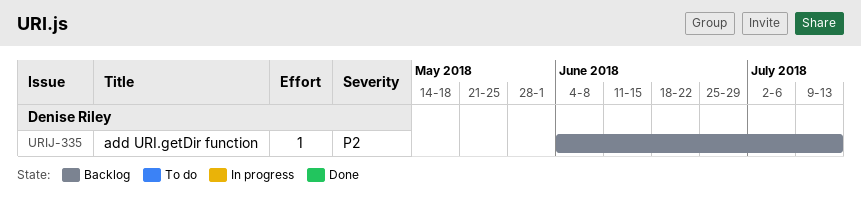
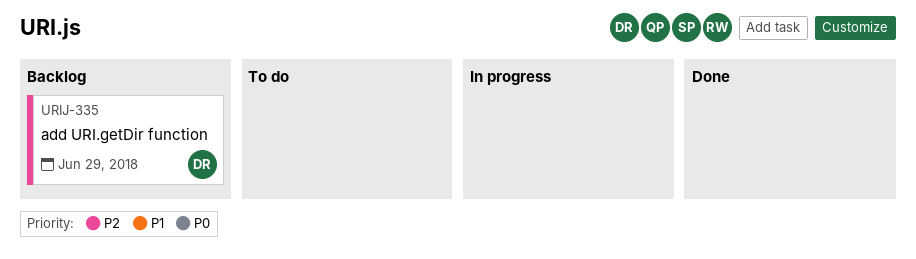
URIJ-335, due: Jul 13 -> Jun 29

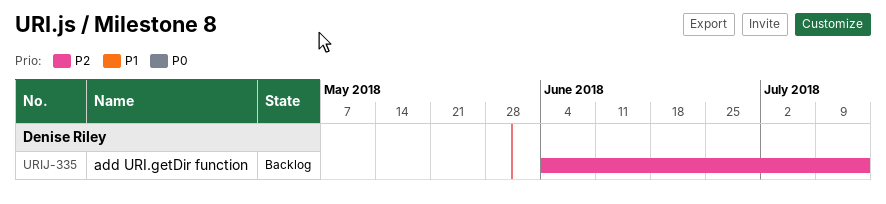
URIJ-335, due: Jun 29 -> Jul 13

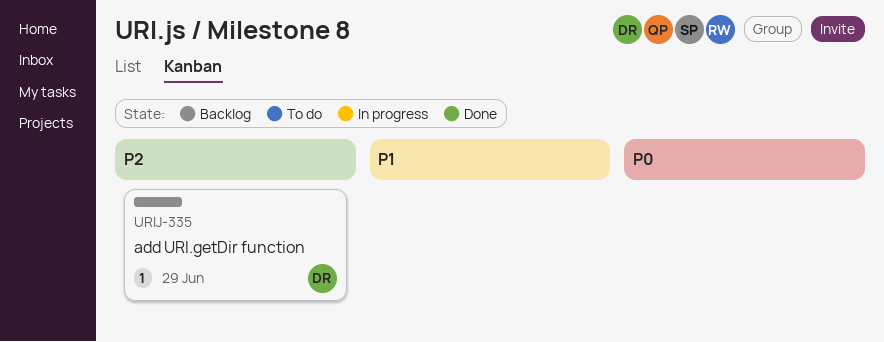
URIJ-335, due: Jul 13 -> Jun 29

